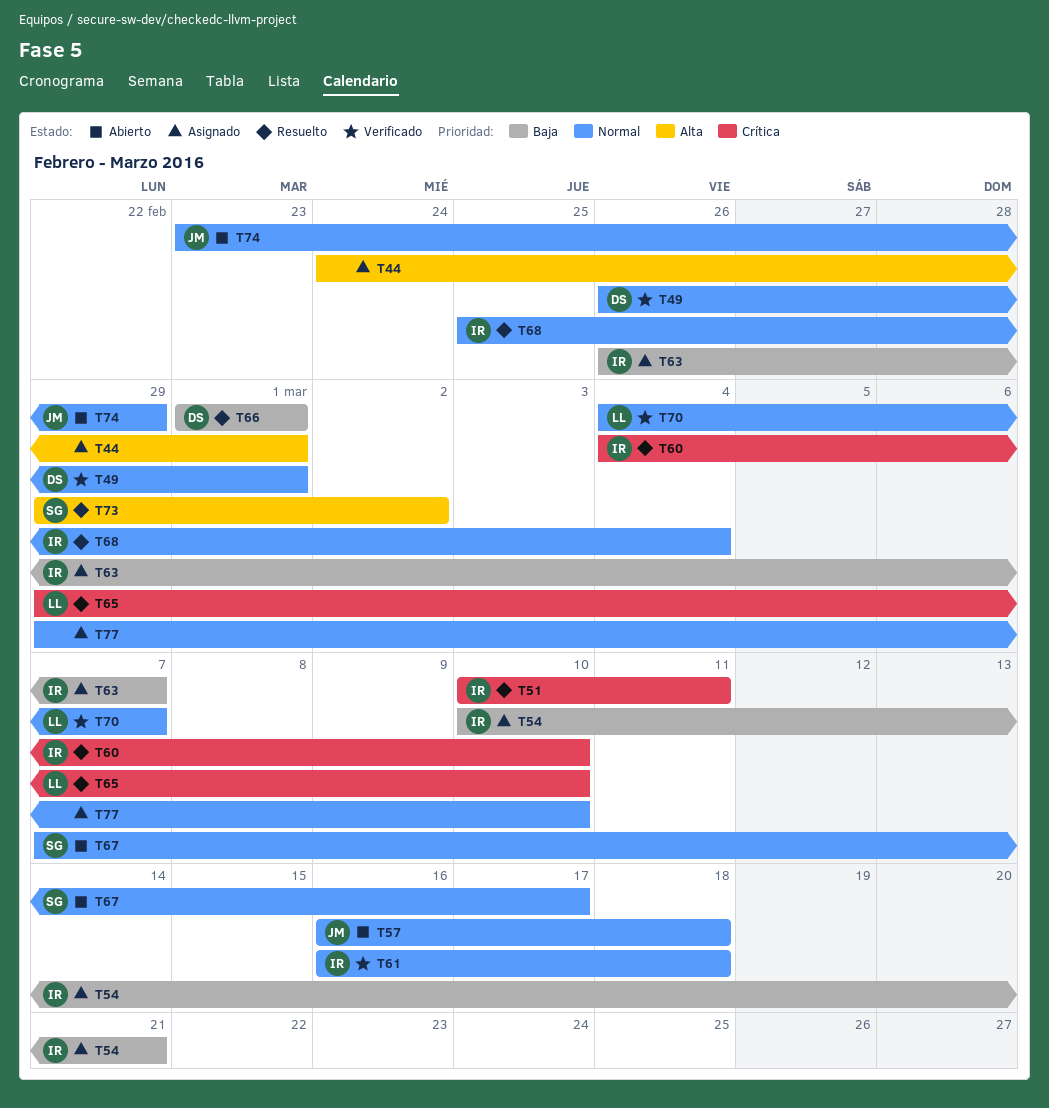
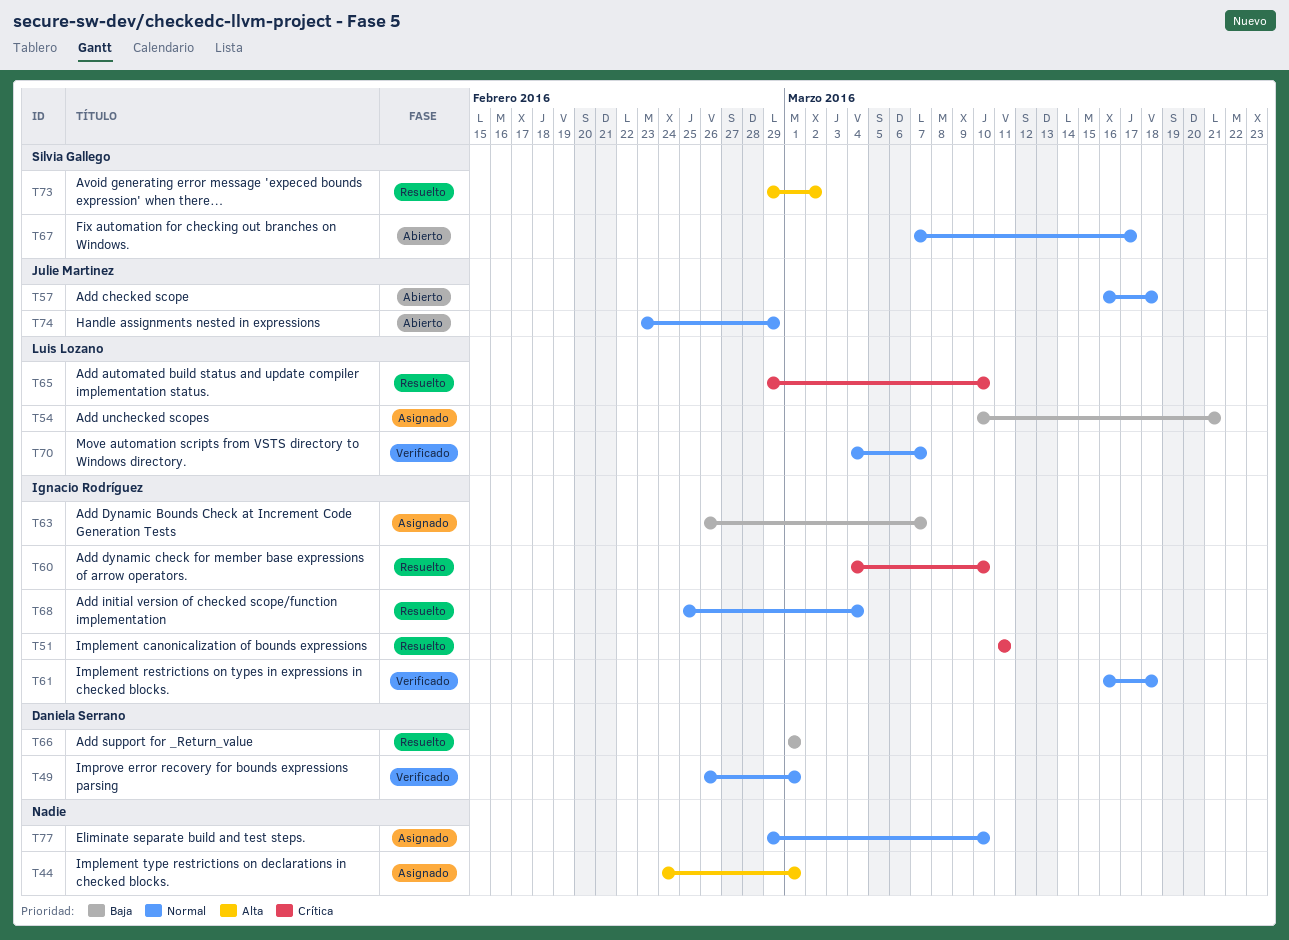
T51, start: Mar 10 -> Mar 11
T54, owner: Ignacio Rodríguez -> Luis Lozano

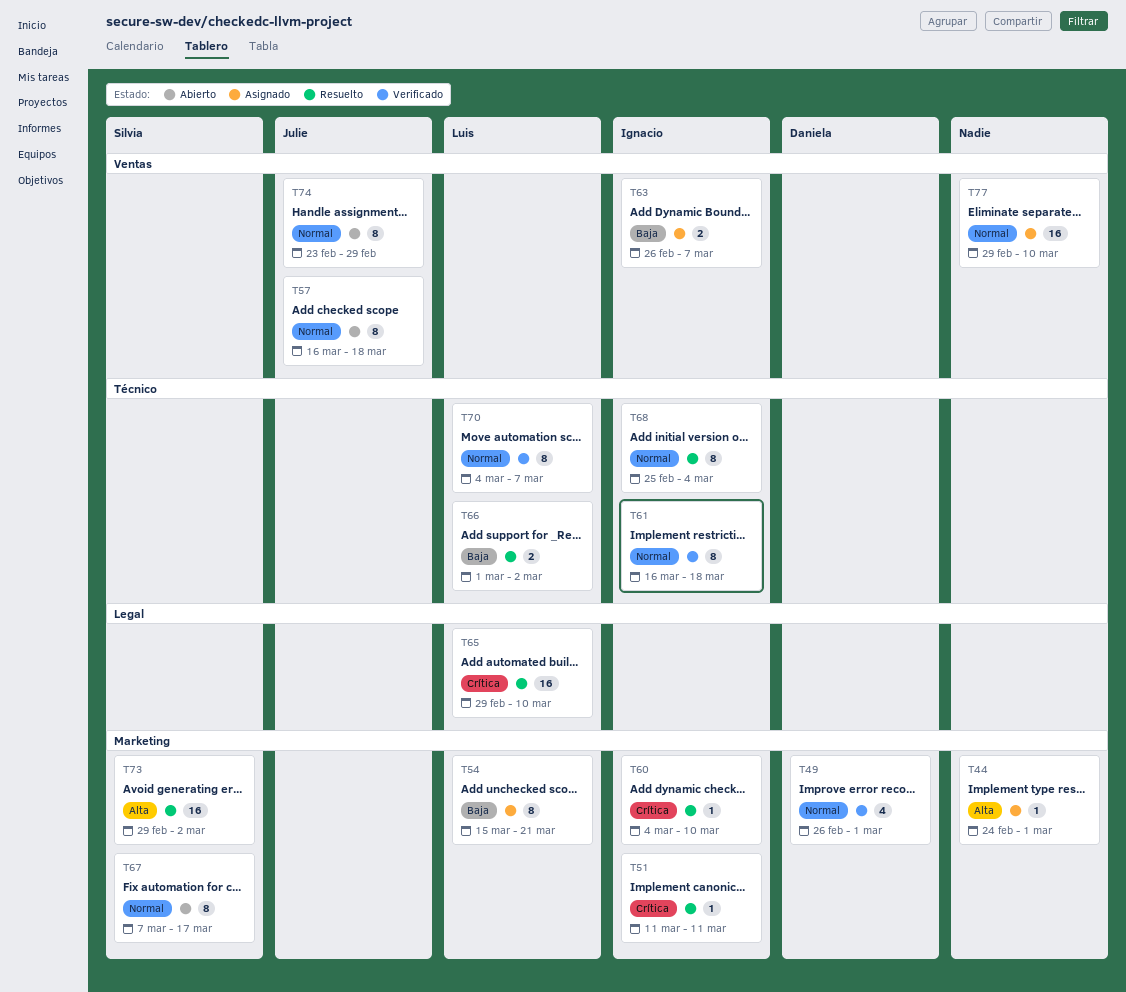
T54, start: Mar 10 -> Mar 15
T66, owner: Daniela Serrano -> Luis Lozano
T66, due: Mar 1 -> Mar 2

